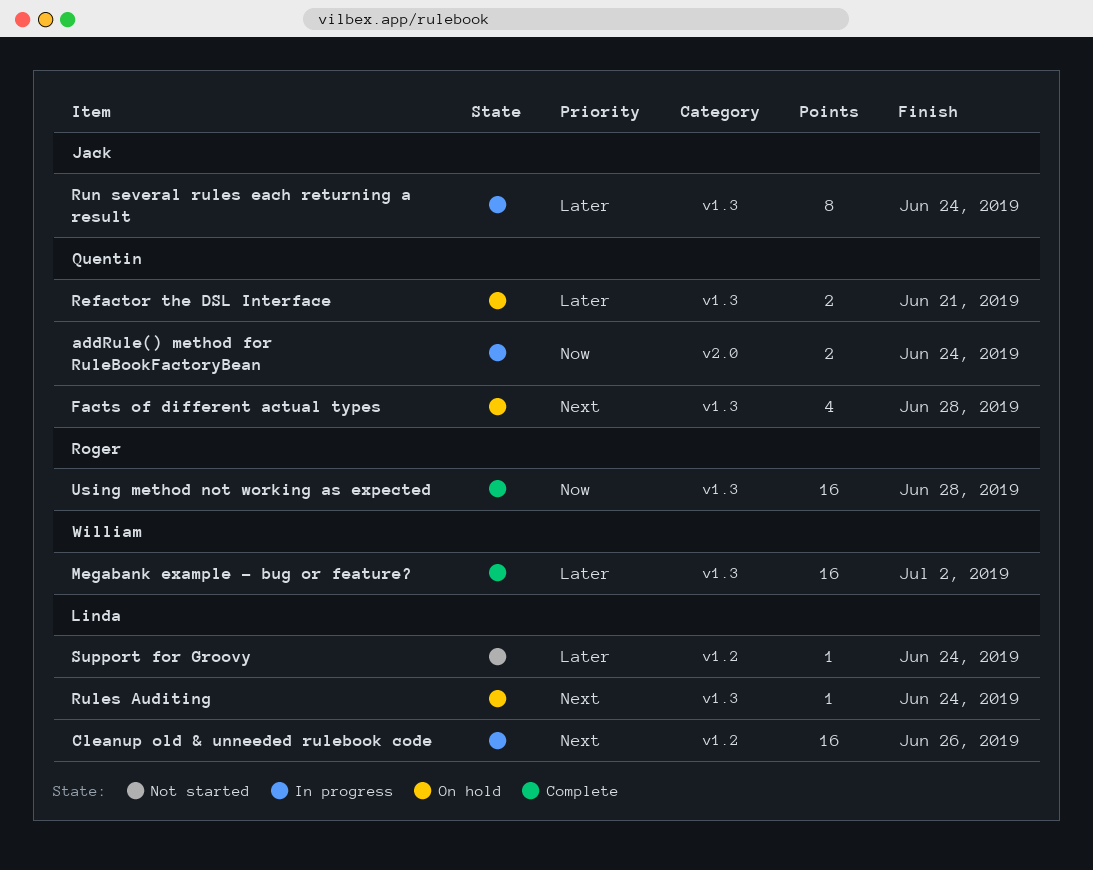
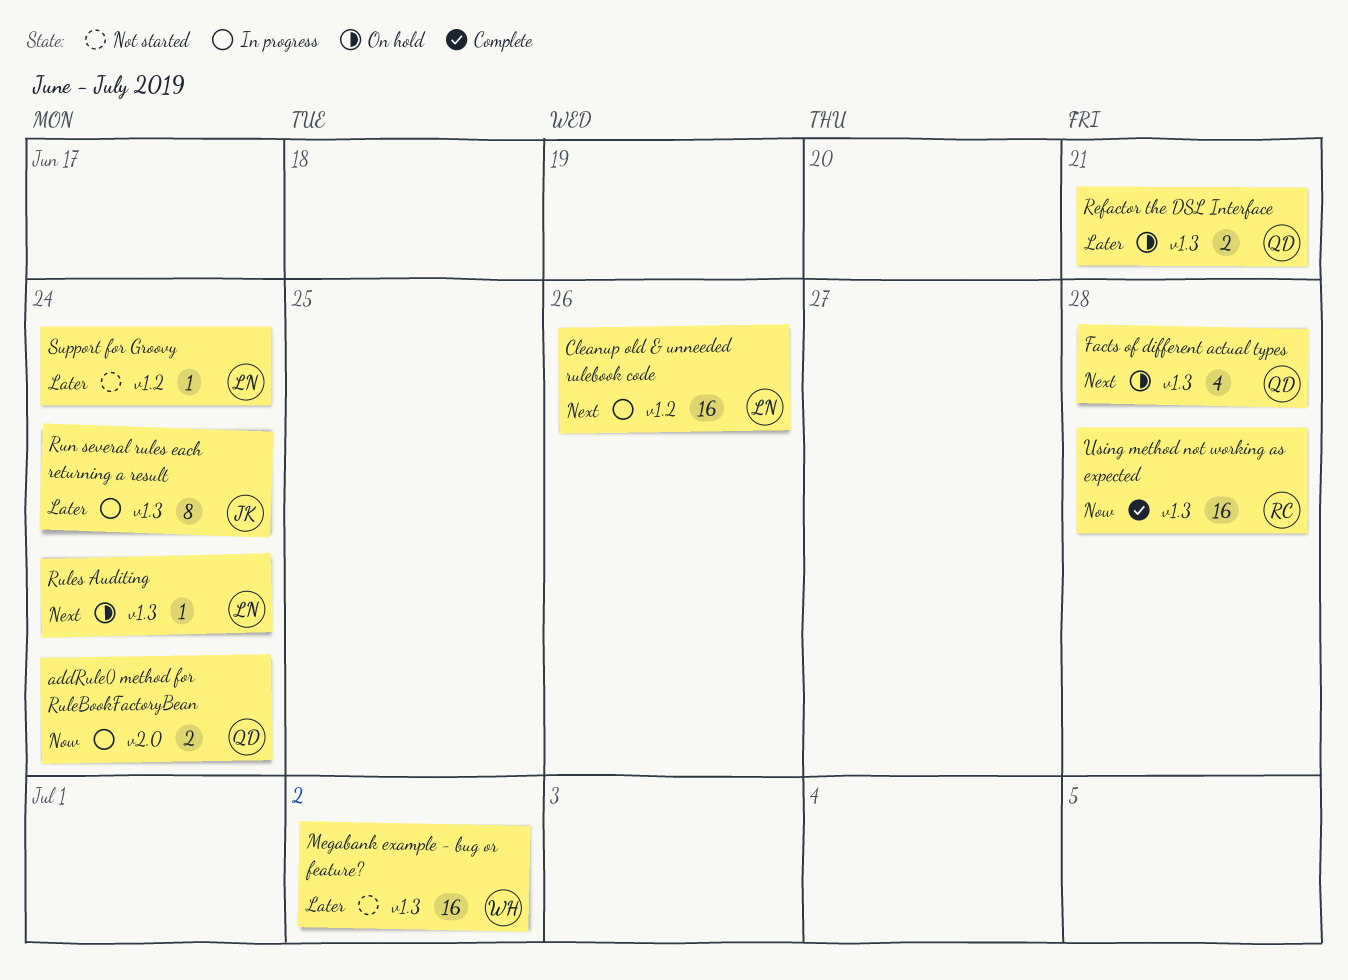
Megabank example - bug or feature?, status: Complete -> Not started

